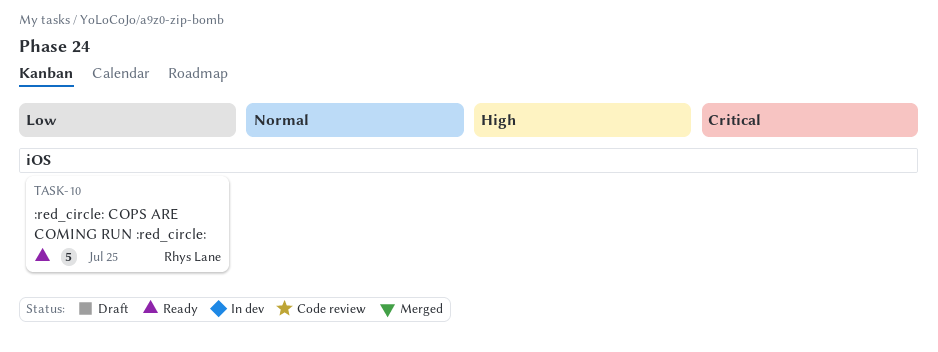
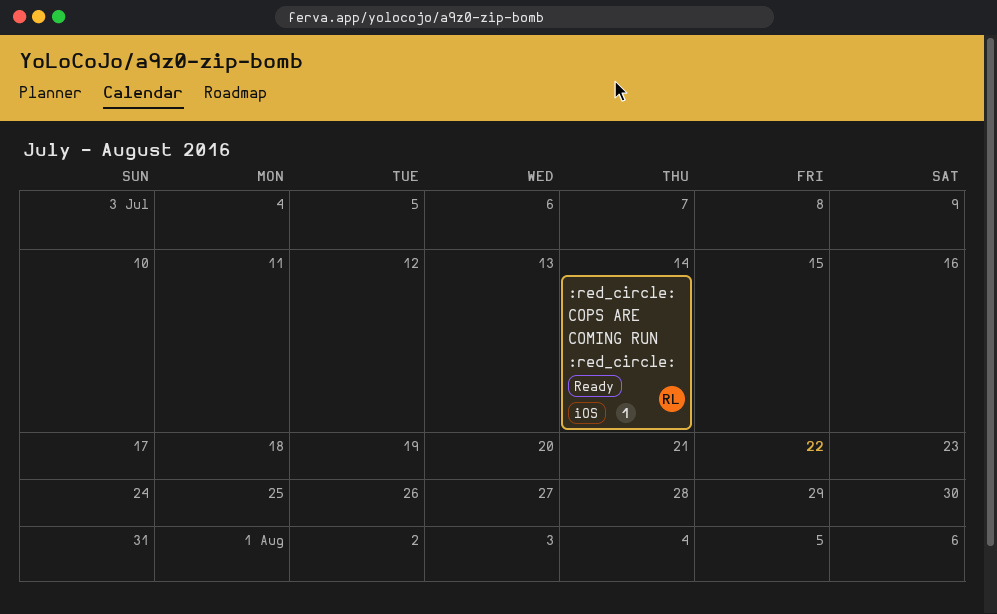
:red_circle: COPS ARE COMING RUN :red_circle:, estimate: 5 -> 1
:red_circle: COPS ARE COMING RUN :red_circle:, due: Jul 25 -> Jul 14

